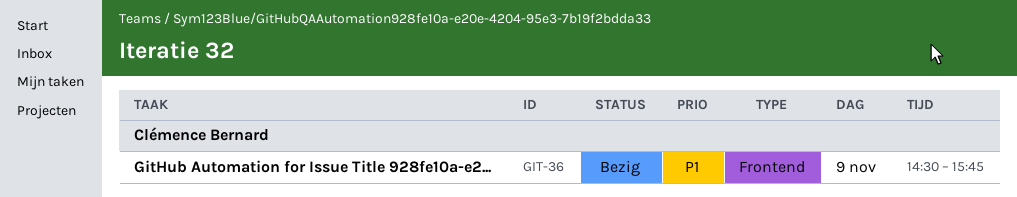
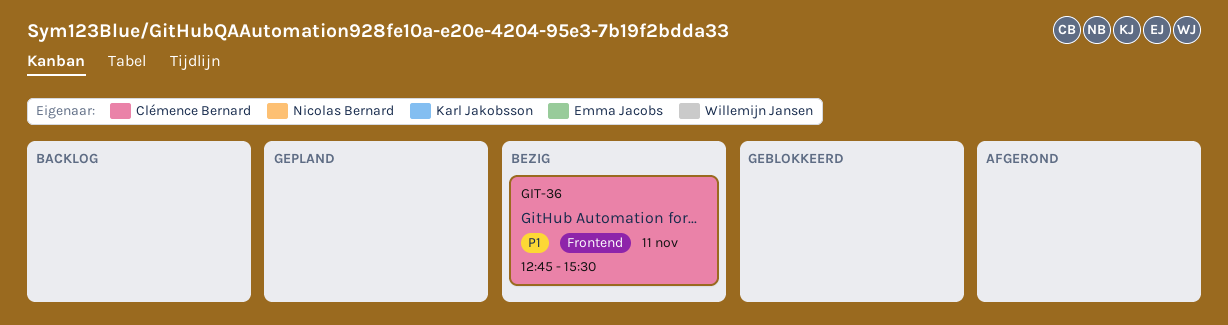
GIT-36, day: Nov 9 -> Nov 11
GIT-36, begins: 14:30 -> 12:45
GIT-36, ends: 15:45 -> 15:30

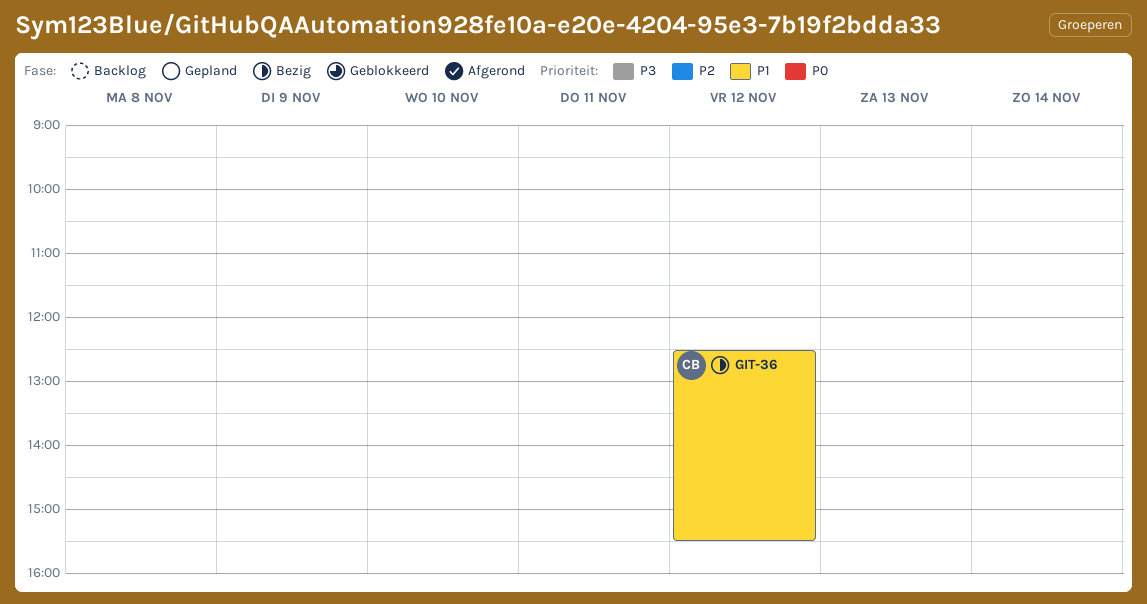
GIT-36, day: Nov 11 -> Nov 12
GIT-36, begins: 12:45 -> 12:30

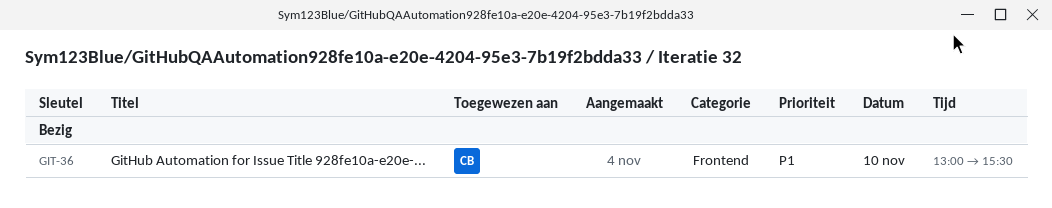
GIT-36, day: Nov 12 -> Nov 10
GIT-36, begins: 12:30 -> 13:00

